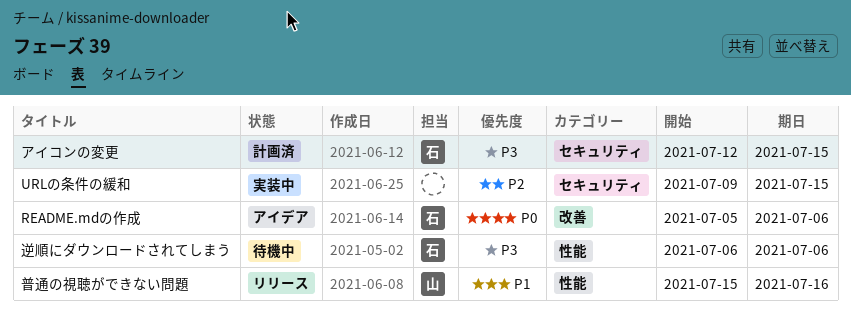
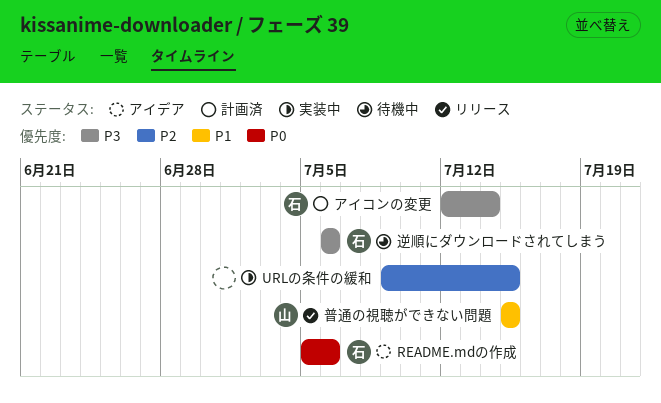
アイコンの変更, due: Jul 15 -> Jul 14
普通の視聴ができない問題, due: Jul 16 -> Jul 15

